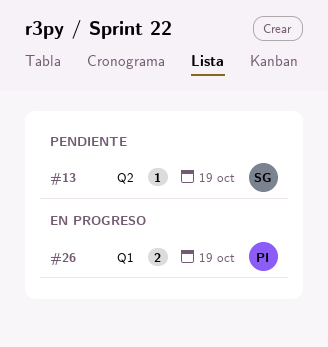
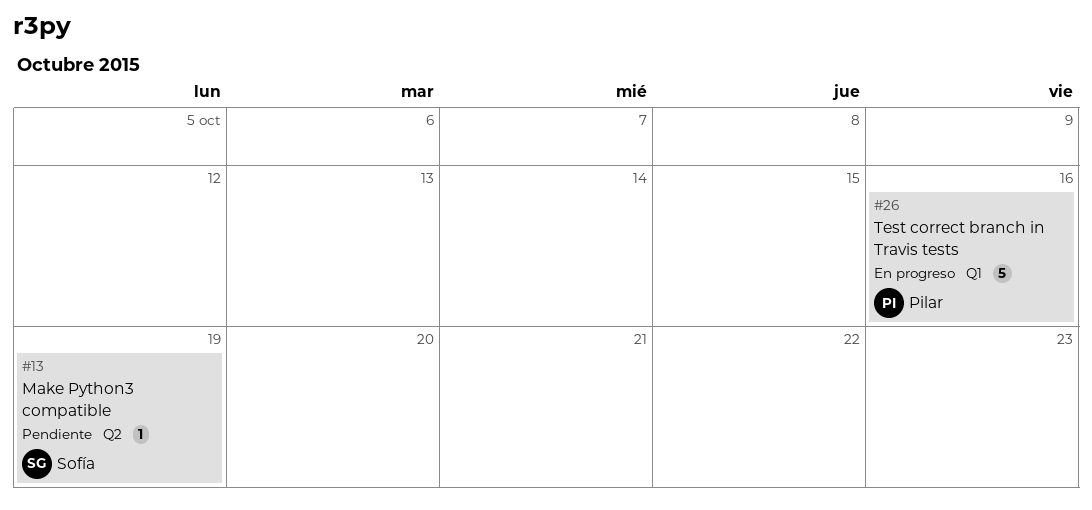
#26, estimate: 2 -> 5
#26, due: Oct 19 -> Oct 16

